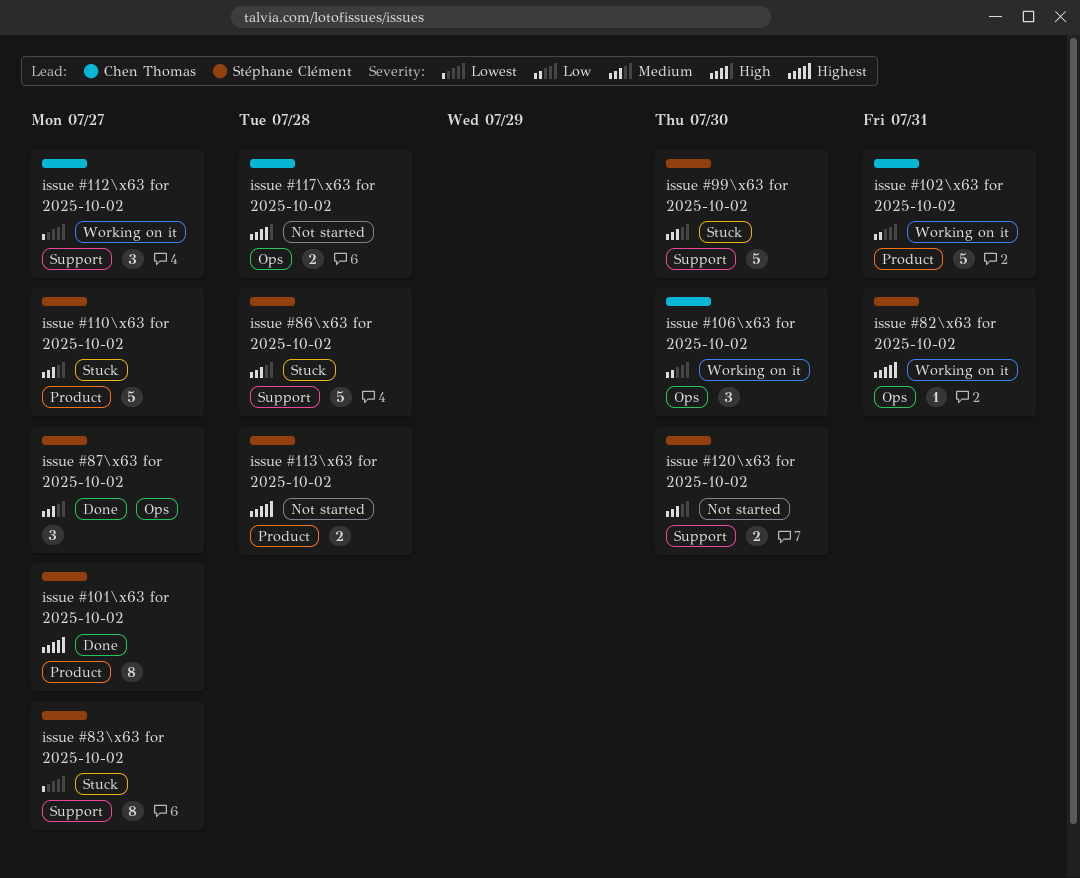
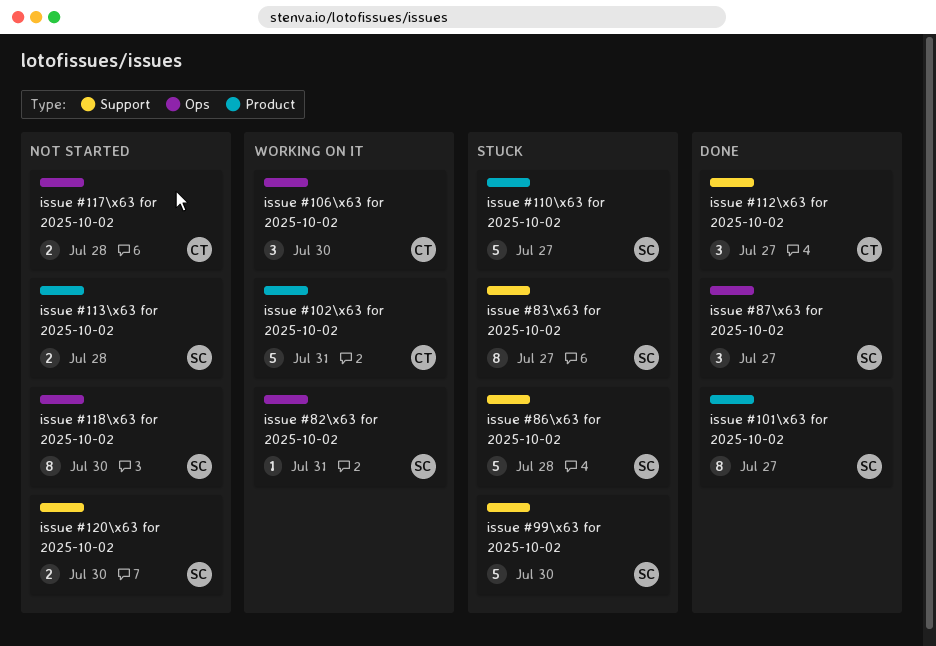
issue #112\x63 for 2025-10-02, status: Working on it -> Done
issue #118\x63 for 2025-10-02: none -> present

